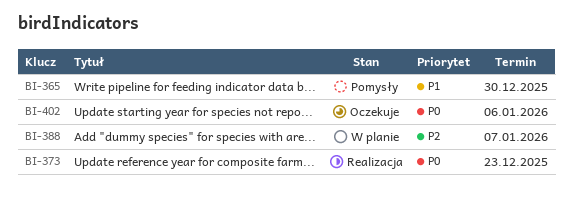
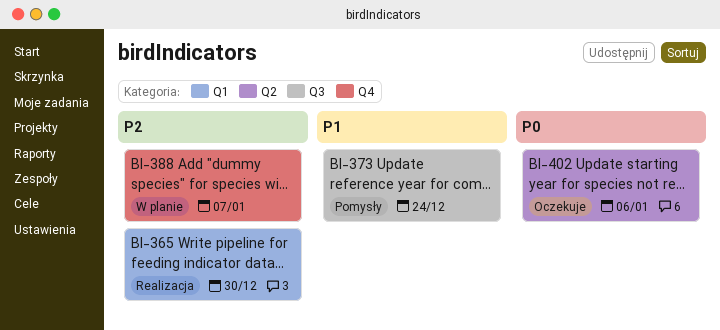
BI-365, status: Pomysły -> Realizacja
BI-365, priority: P1 -> P2
BI-373, status: Realizacja -> Pomysły
BI-373, priority: P0 -> P1
BI-373, due: Dec 23 -> Dec 24

